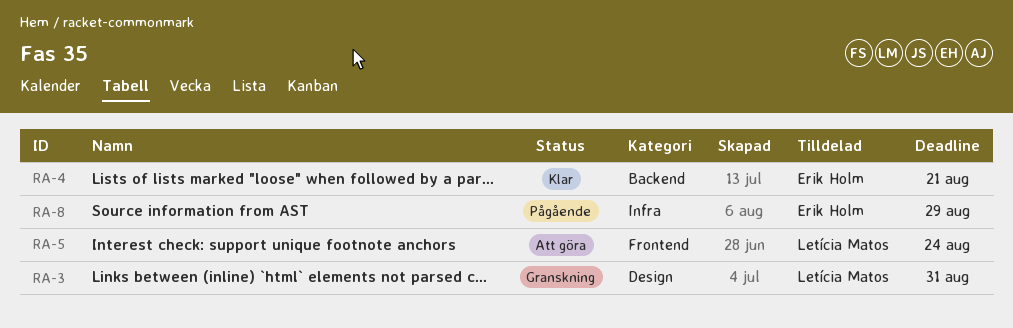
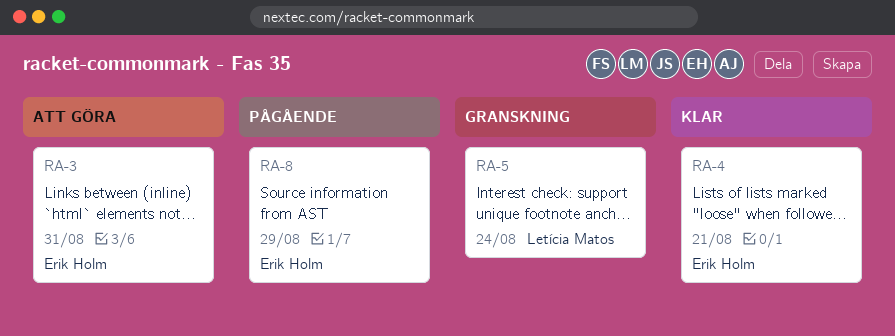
RA-3, status: Granskning -> Att göra
RA-3, owner: Letícia Matos -> Erik Holm
RA-5, status: Att göra -> Granskning

